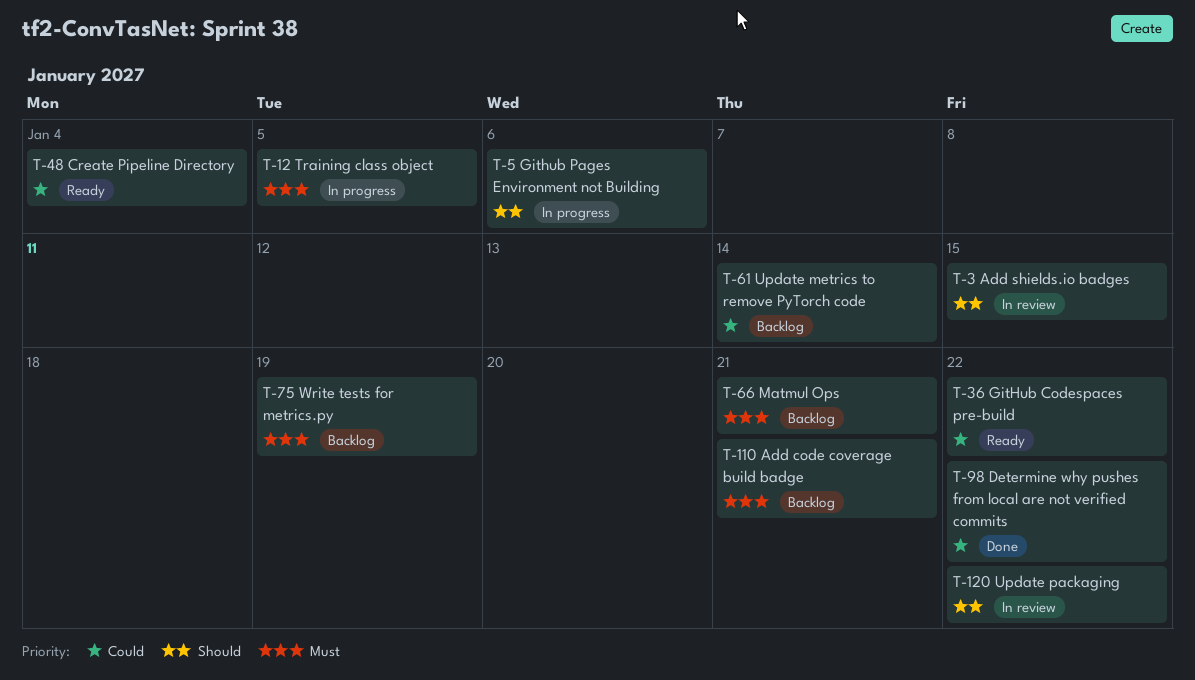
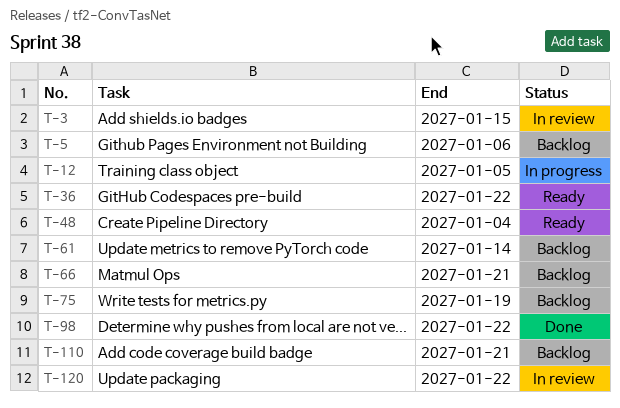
T-5, status: In progress -> Backlog

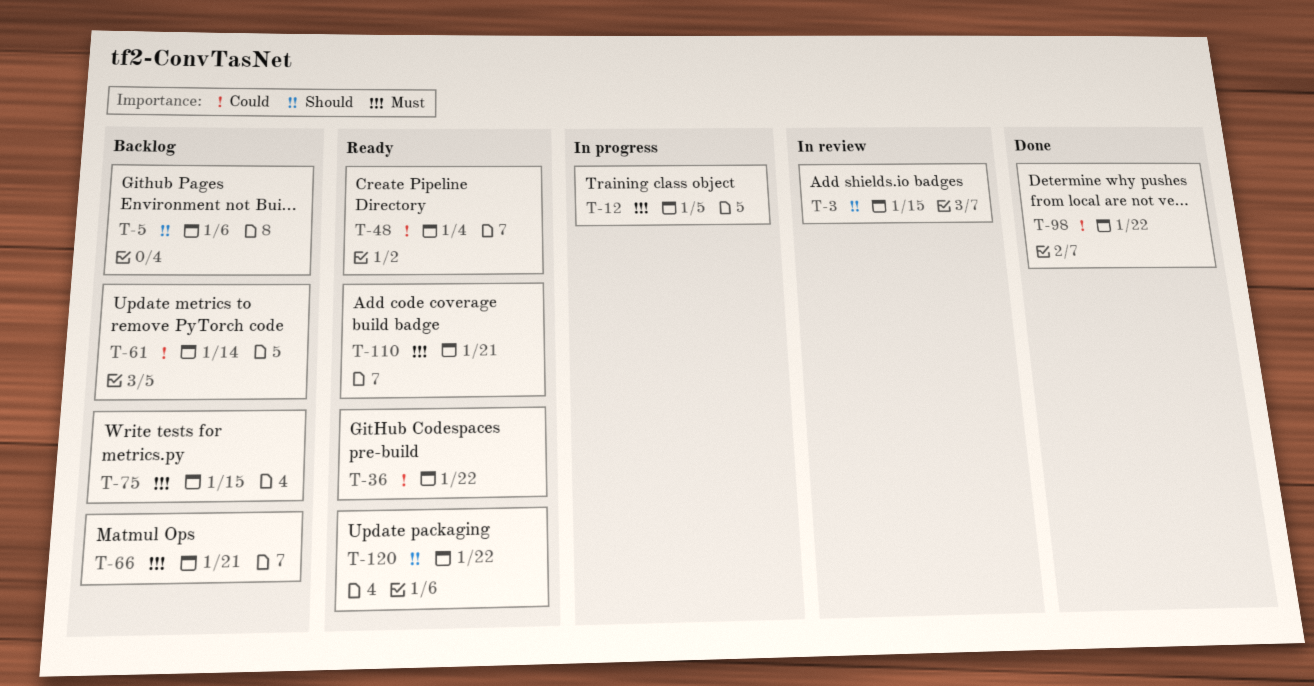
T-75, due: Jan 19 -> Jan 15
T-110, status: Backlog -> Ready
T-120, status: In review -> Ready

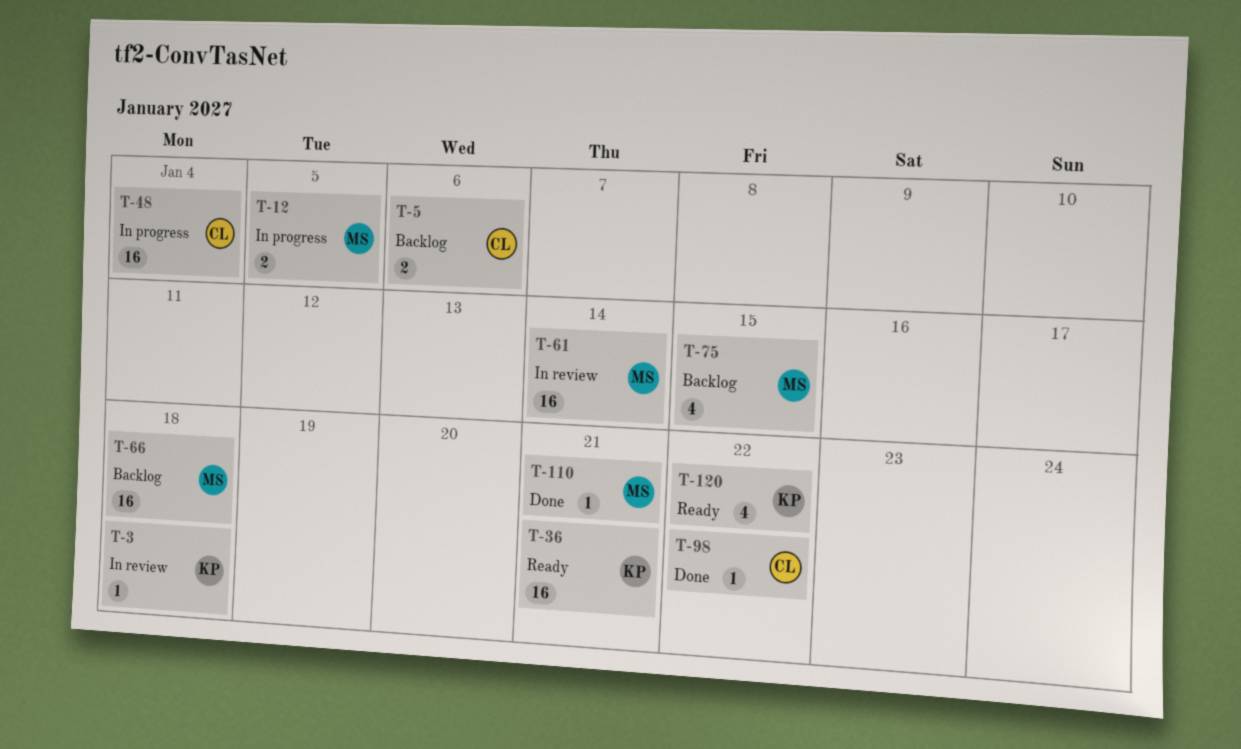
T-3, due: Jan 15 -> Jan 18
T-36, due: Jan 22 -> Jan 21
T-48, status: Ready -> In progress
T-61, status: Backlog -> In review
T-66, due: Jan 21 -> Jan 18
T-110, status: Ready -> Done

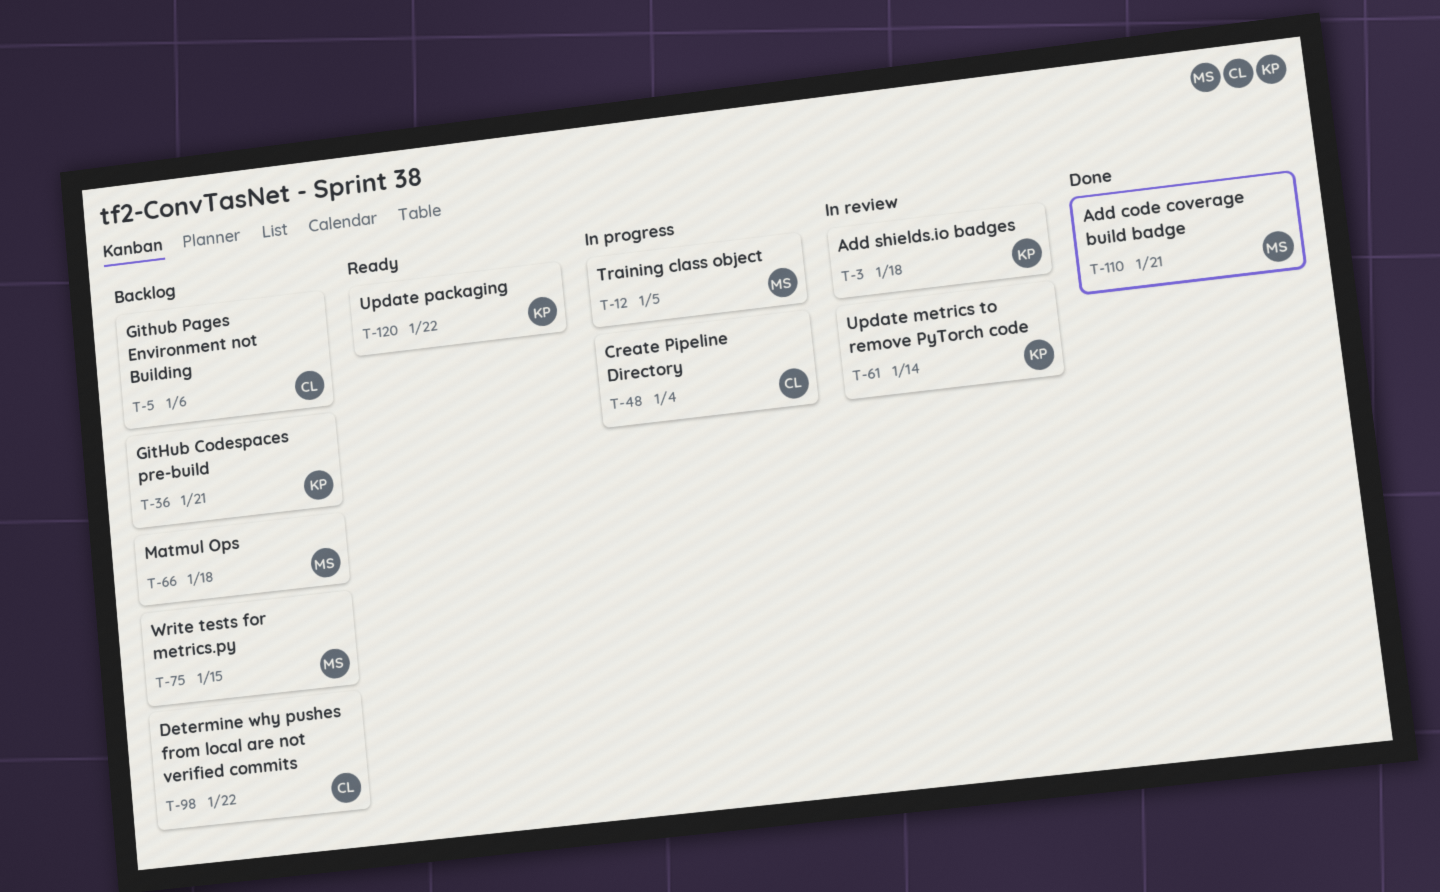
T-36, status: Ready -> Backlog
T-61, owner: MS -> KP
T-98, status: Done -> Backlog

